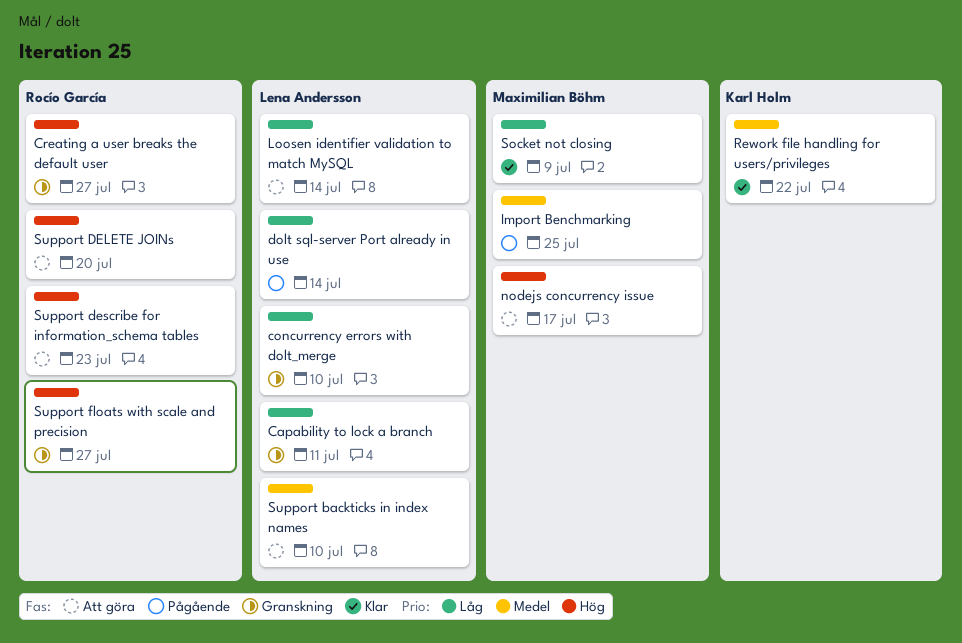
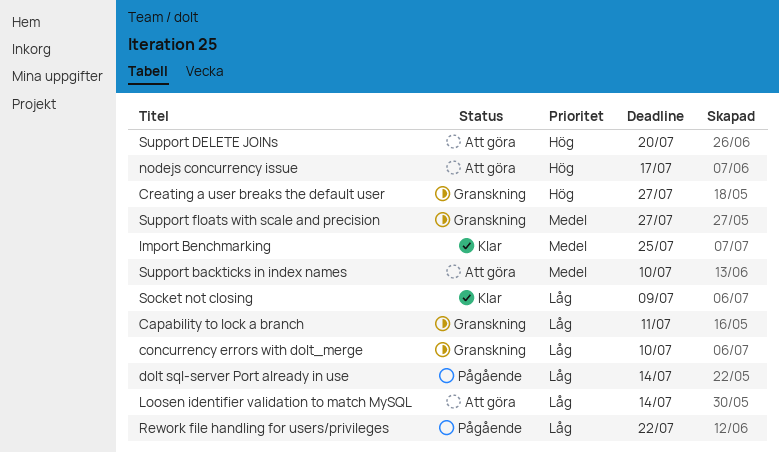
Import Benchmarking, status: Pågående -> Klar
Rework file handling for users/privileges, status: Klar -> Pågående
Rework file handling for users/privileges, priority: Medel -> Låg
Support describe for information_schema tables: present -> none
Support floats with scale and precision, priority: Hög -> Medel

